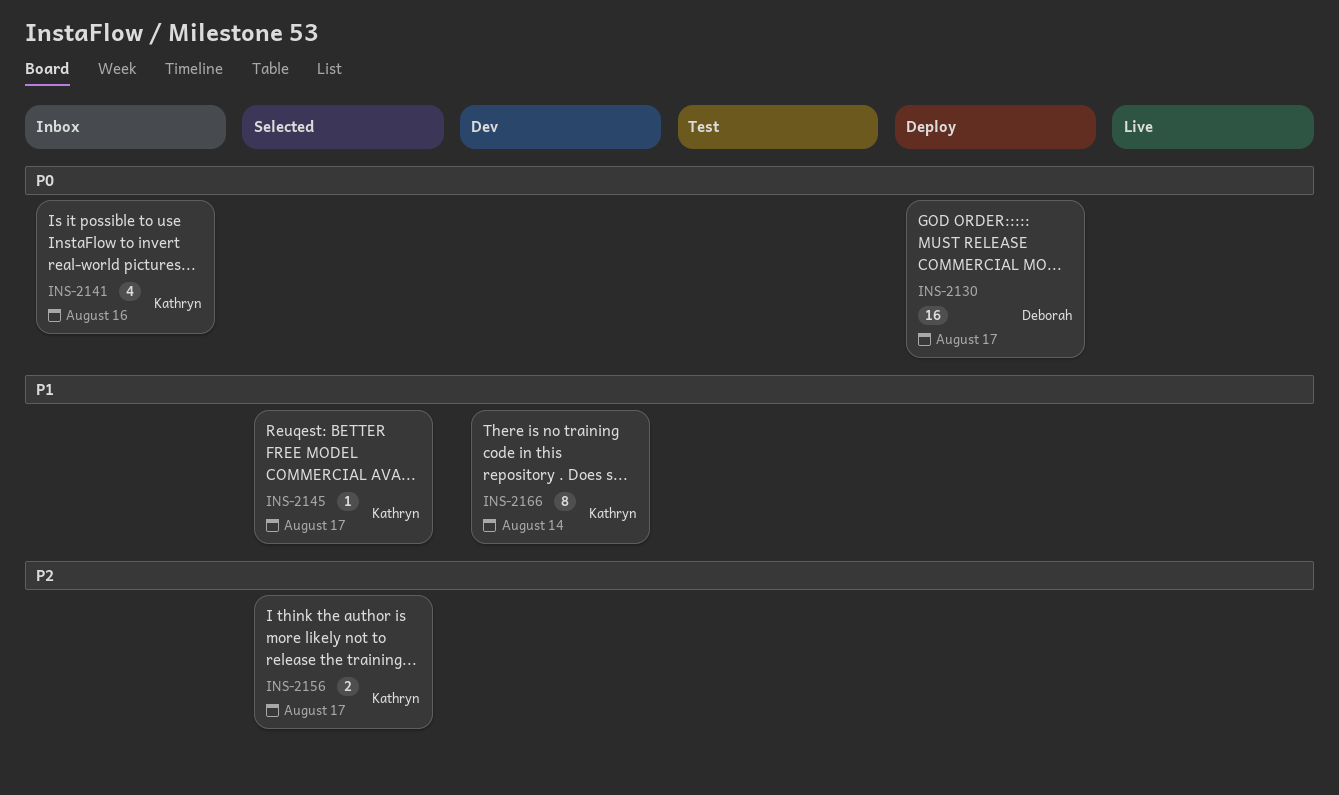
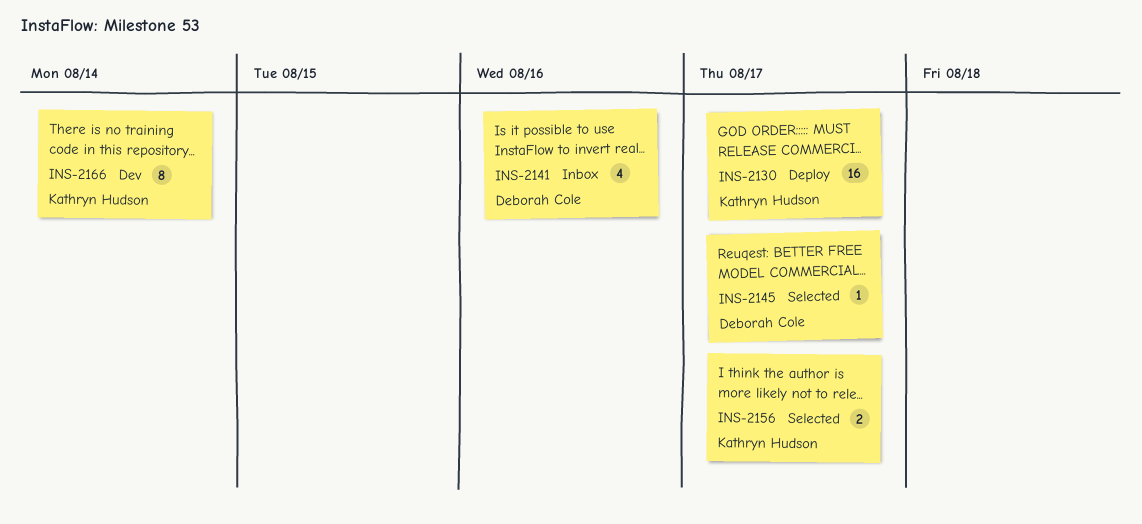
INS-2130, owner: Deborah Cole -> Kathryn Hudson
INS-2141, owner: Kathryn Hudson -> Deborah Cole
INS-2145, owner: Kathryn Hudson -> Deborah Cole

